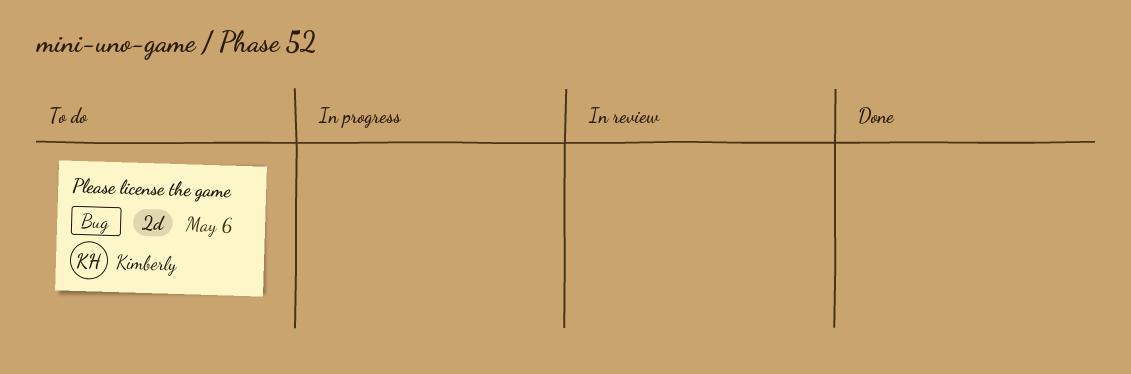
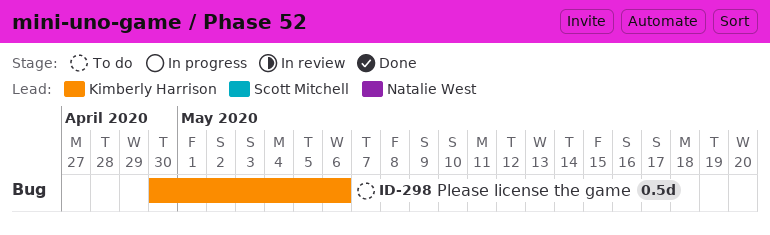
Please license the game, estimate: 2d -> 0.5d

